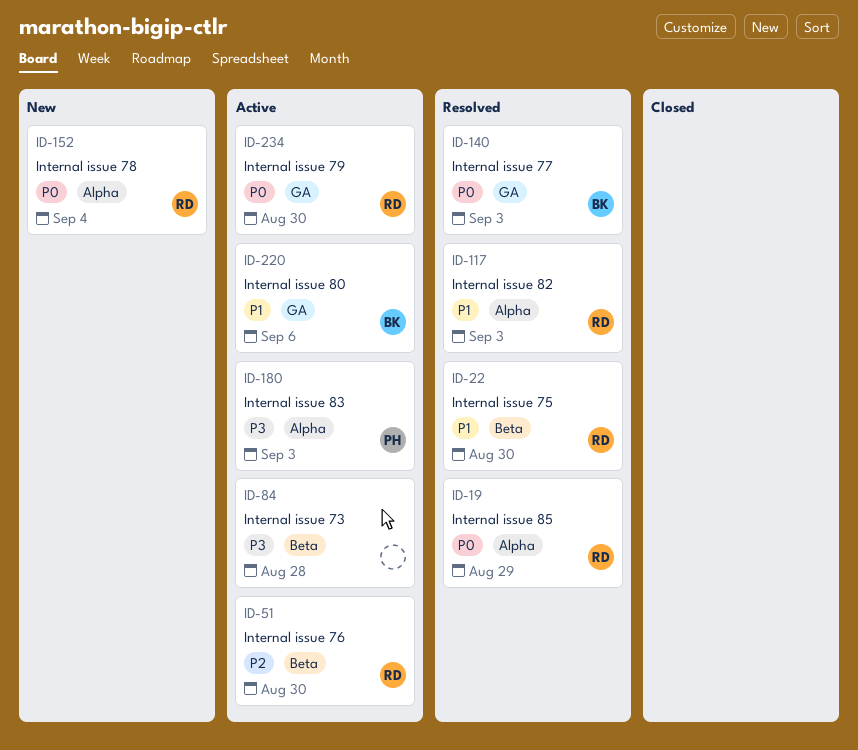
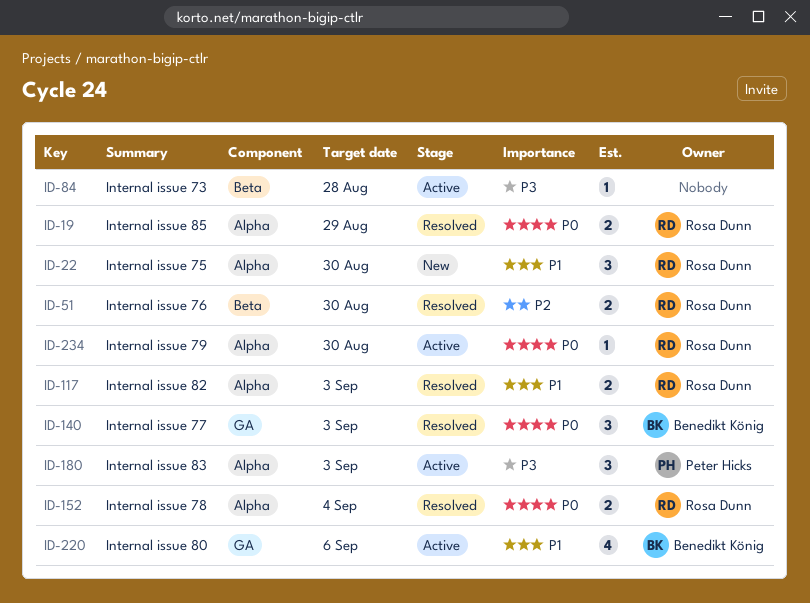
ID-22, status: Resolved -> New
ID-22, label: Beta -> Alpha
ID-51, status: Active -> Resolved
ID-152, status: New -> Resolved
ID-234, label: GA -> Alpha

